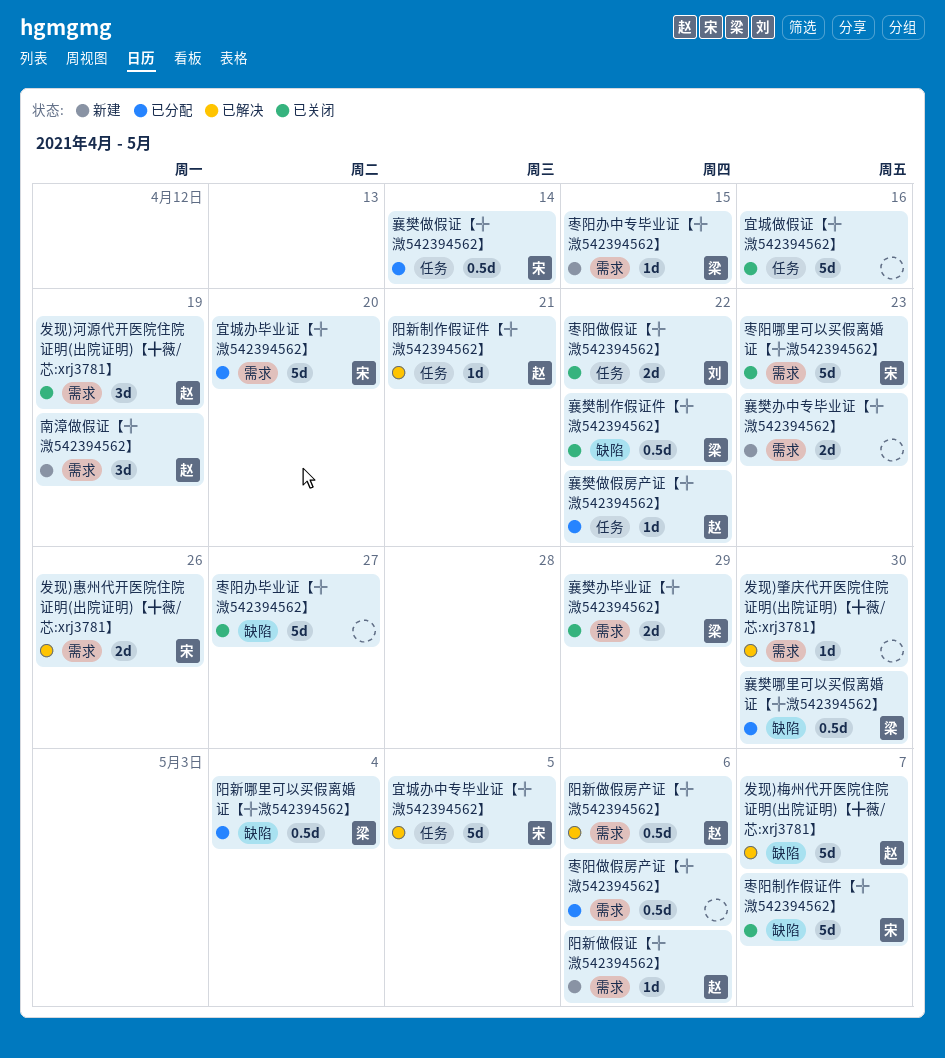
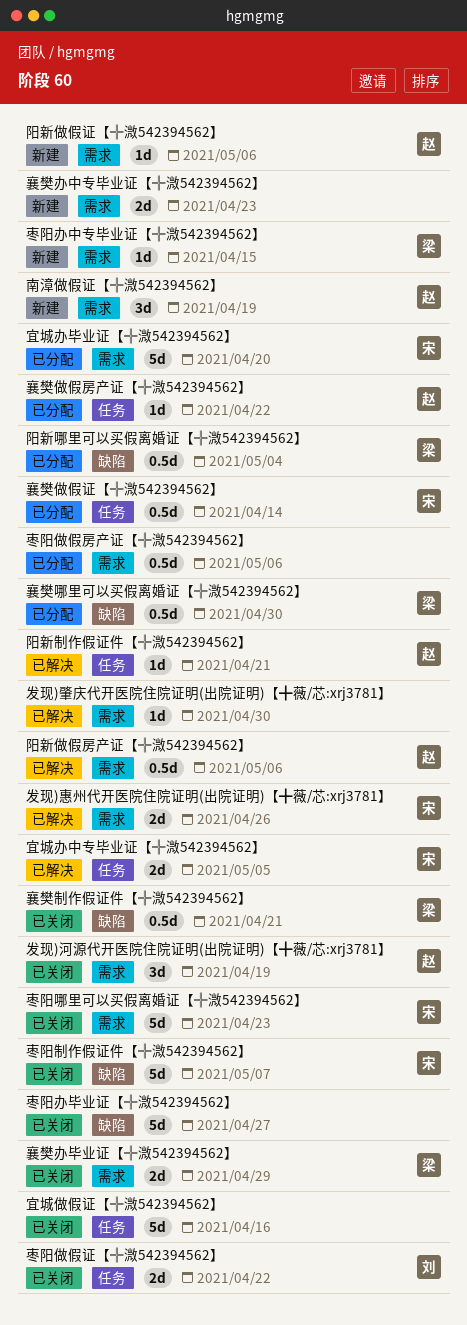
发现)梅州代开医院住院证明(出院证明)【╋薇/芯:xrj3781】: present -> none
宜城办中专毕业证【╬溦542394562】, estimate: 5d -> 2d
襄樊制作假证件【╬溦542394562】, due: Apr 22 -> Apr 21

